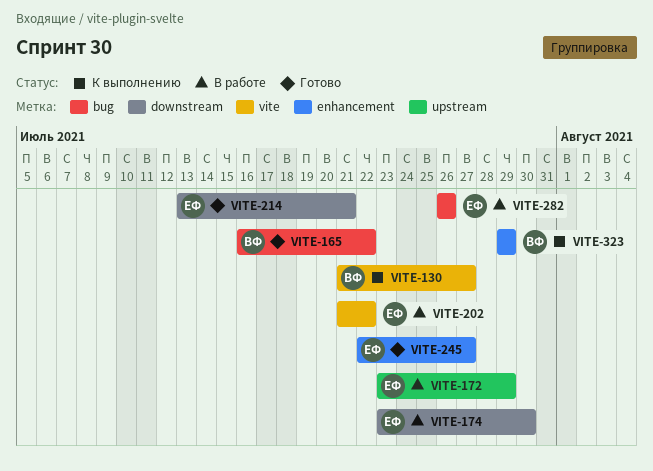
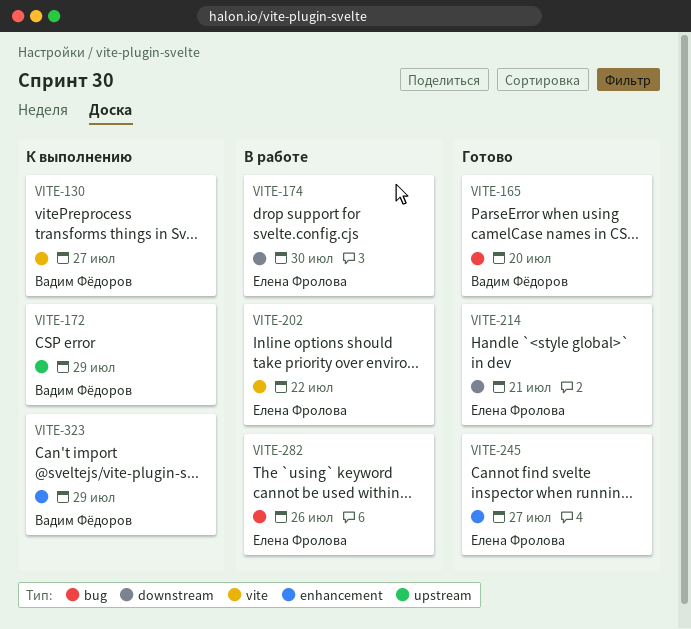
VITE-165, due: Jul 22 -> Jul 20
VITE-172, status: В работе -> К выполнению
VITE-172, owner: Елена Фролова -> Вадим Фёдоров

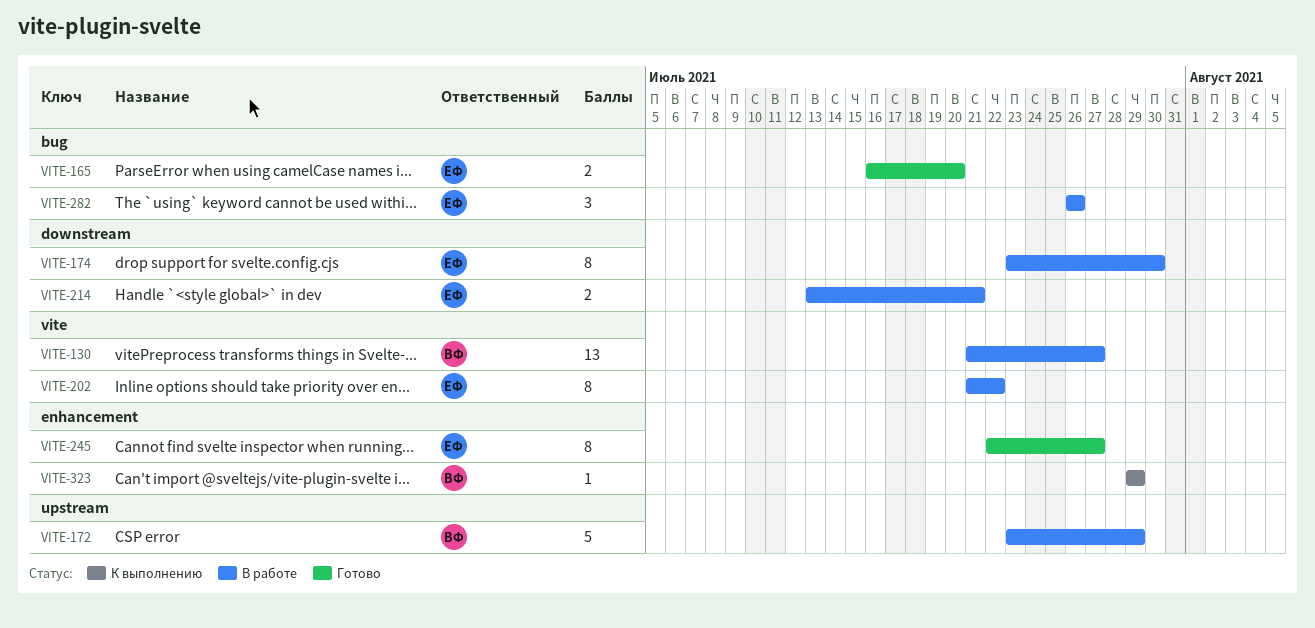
VITE-130, status: К выполнению -> В работе
VITE-165, owner: Вадим Фёдоров -> Елена Фролова
VITE-172, status: К выполнению -> В работе
VITE-214, status: Готово -> В работе

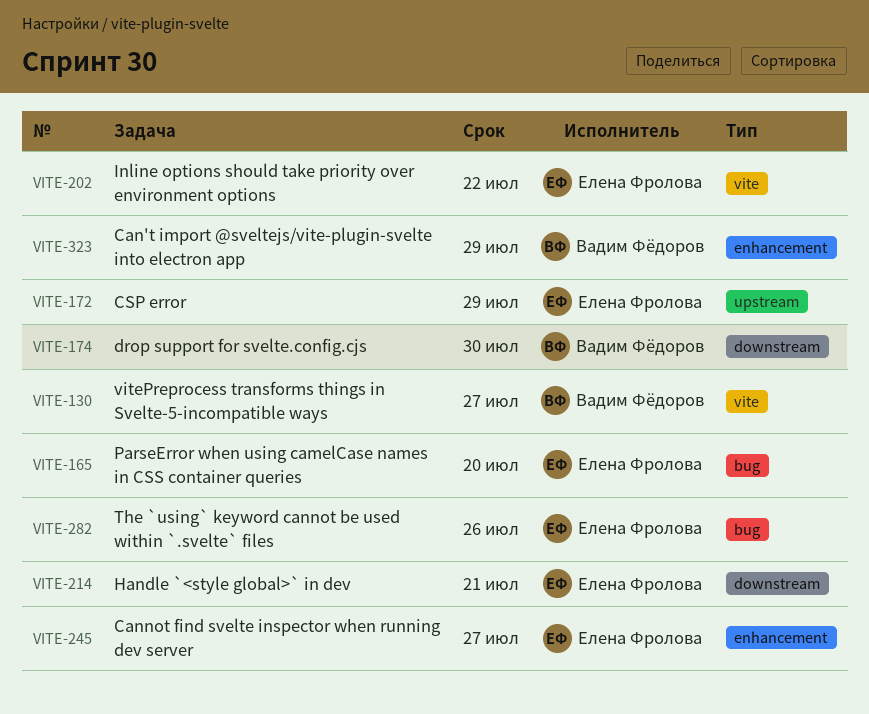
VITE-172, owner: Вадим Фёдоров -> Елена Фролова
VITE-174, owner: Елена Фролова -> Вадим Фёдоров

